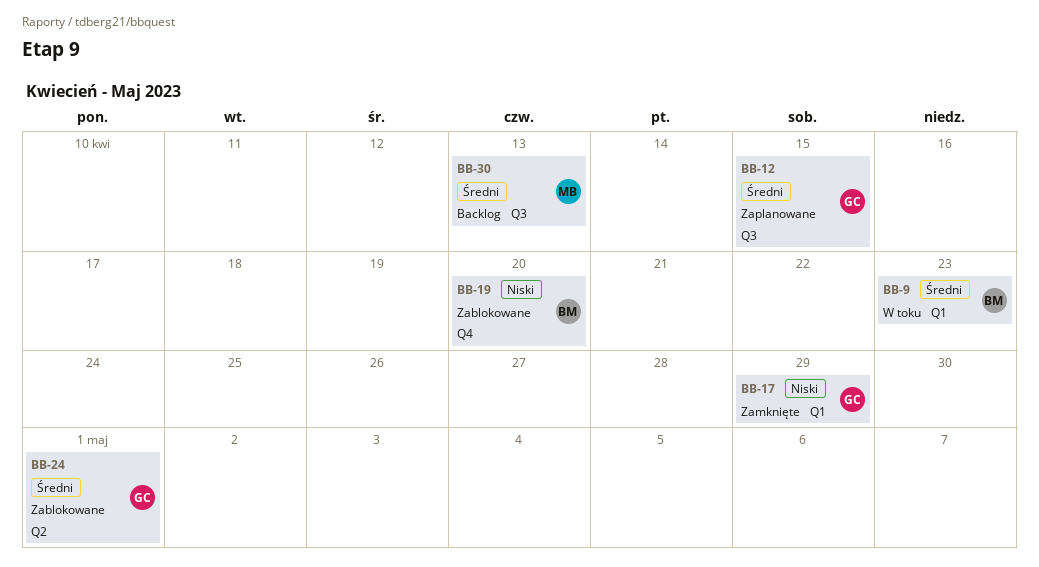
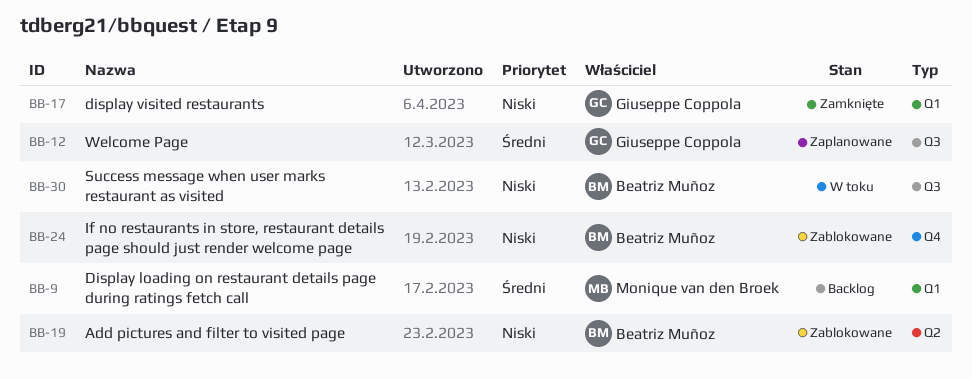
BB-9, status: W toku -> Backlog
BB-9, owner: Beatriz Muñoz -> Monique van den Broek
BB-19, label: Q4 -> Q2
BB-24, owner: Giuseppe Coppola -> Beatriz Muñoz
BB-24, priority: Średni -> Niski
BB-24, label: Q2 -> Q4
BB-30, status: Backlog -> W toku
BB-30, owner: Monique van den Broek -> Beatriz Muñoz
BB-30, priority: Średni -> Niski

